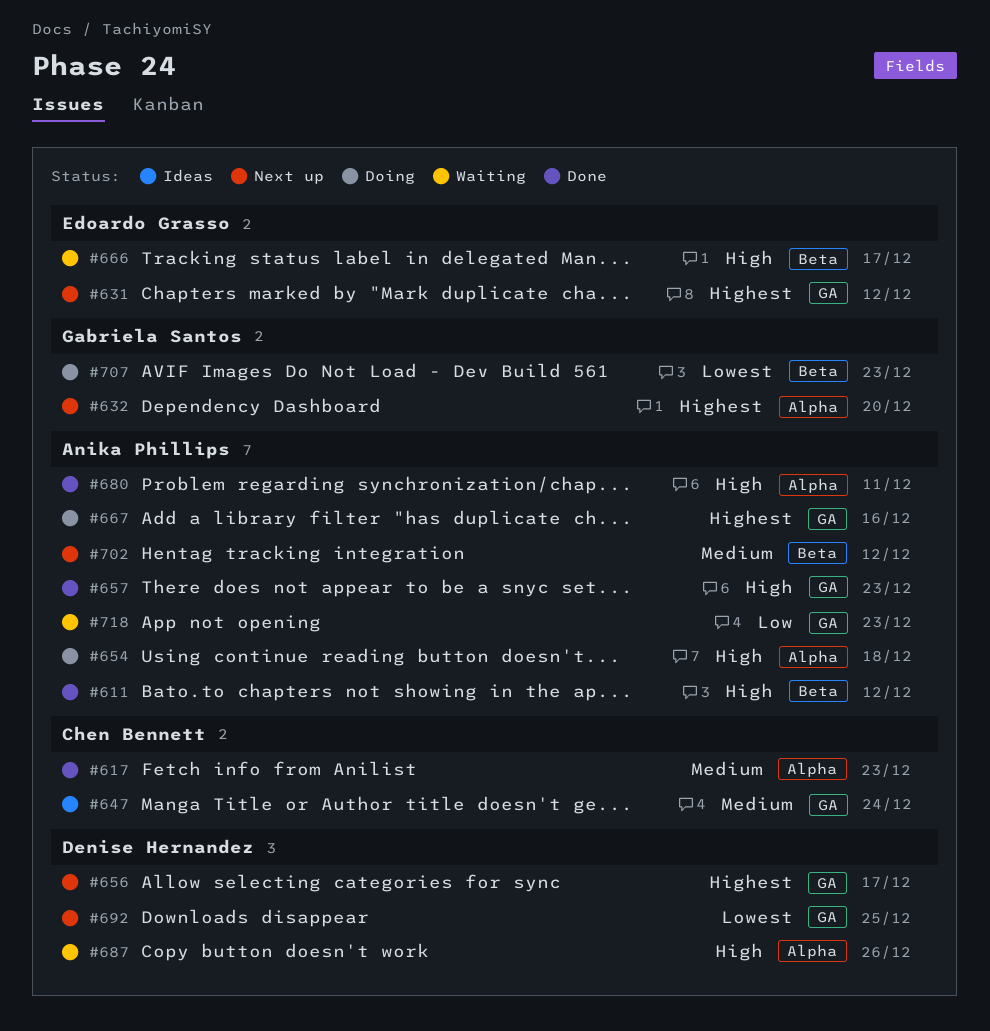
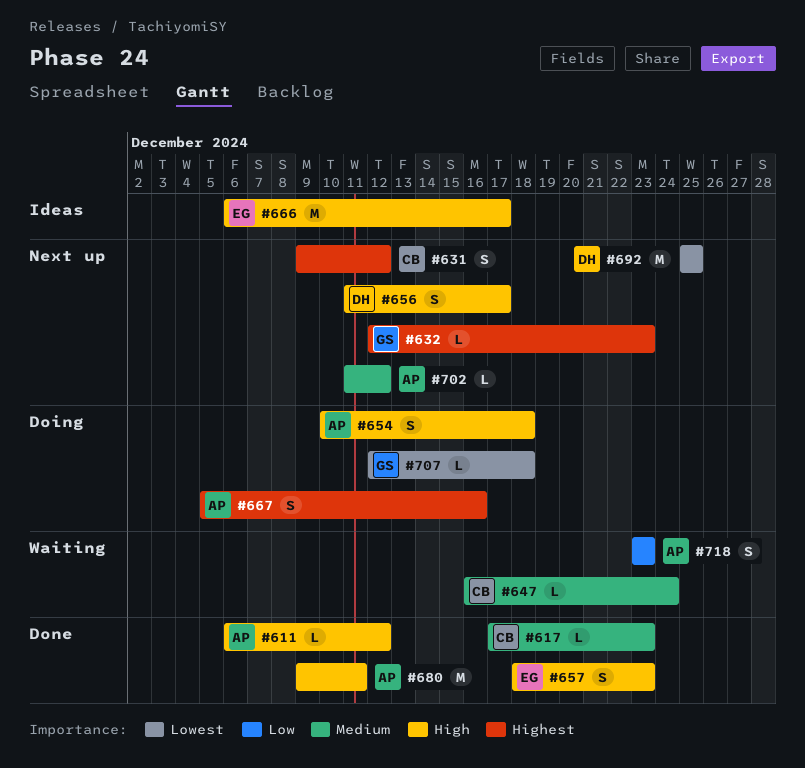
#631, owner: Edoardo Grasso -> Chen Bennett
#632, due: Dec 20 -> Dec 23
#647, status: Ideas -> Waiting
#656, priority: Highest -> High
#657, owner: Anika Phillips -> Edoardo Grasso
#666, status: Waiting -> Ideas
#687: present -> none
#707, due: Dec 23 -> Dec 18

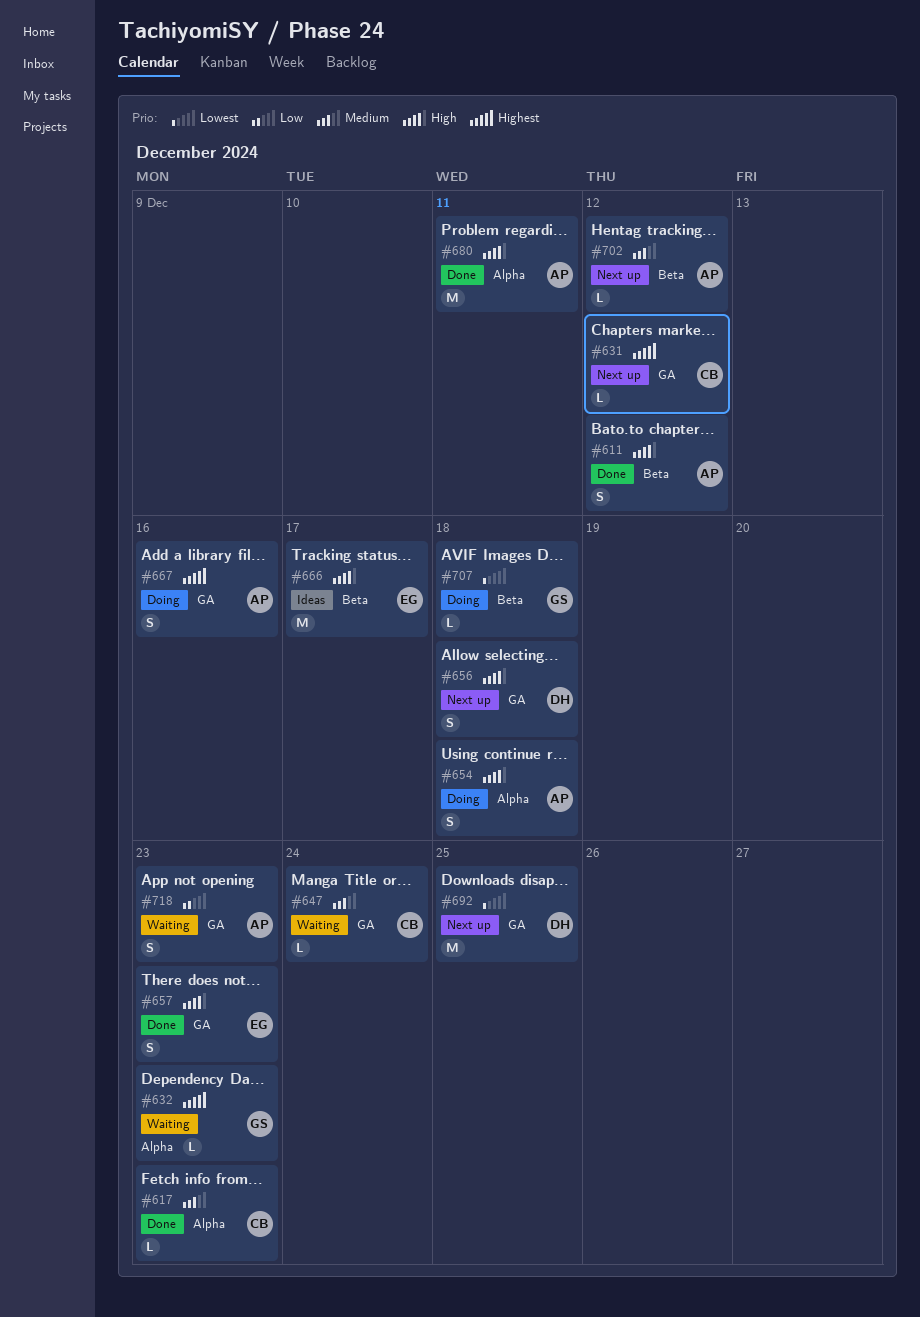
#611, estimate: L -> S
#631, estimate: S -> L
#632, status: Next up -> Waiting
#656, due: Dec 17 -> Dec 18

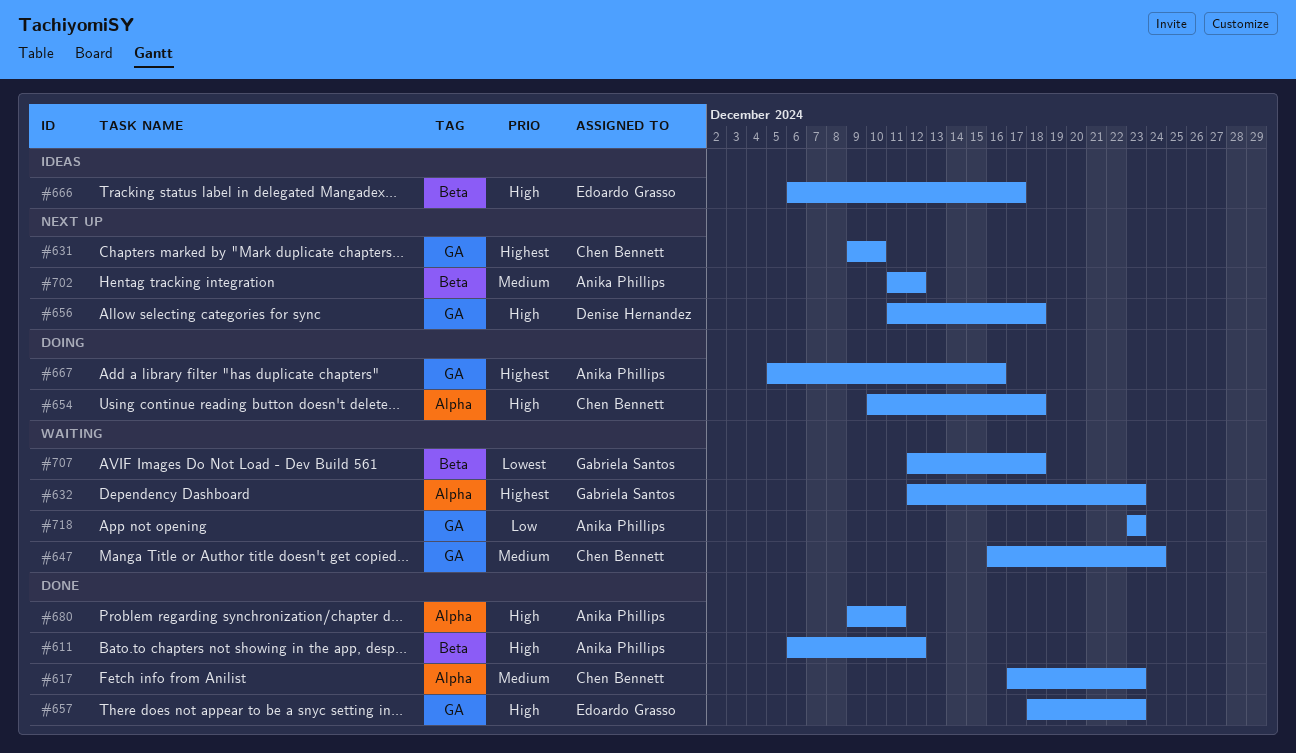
#631, due: Dec 12 -> Dec 10
#654, owner: Anika Phillips -> Chen Bennett
#692: present -> none
#707, status: Doing -> Waiting

